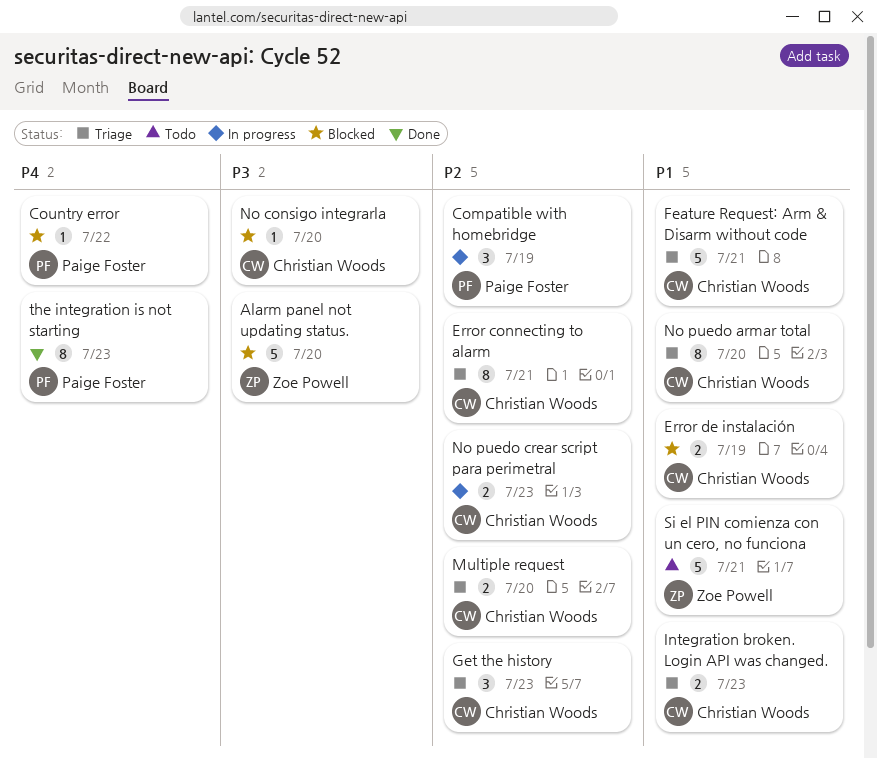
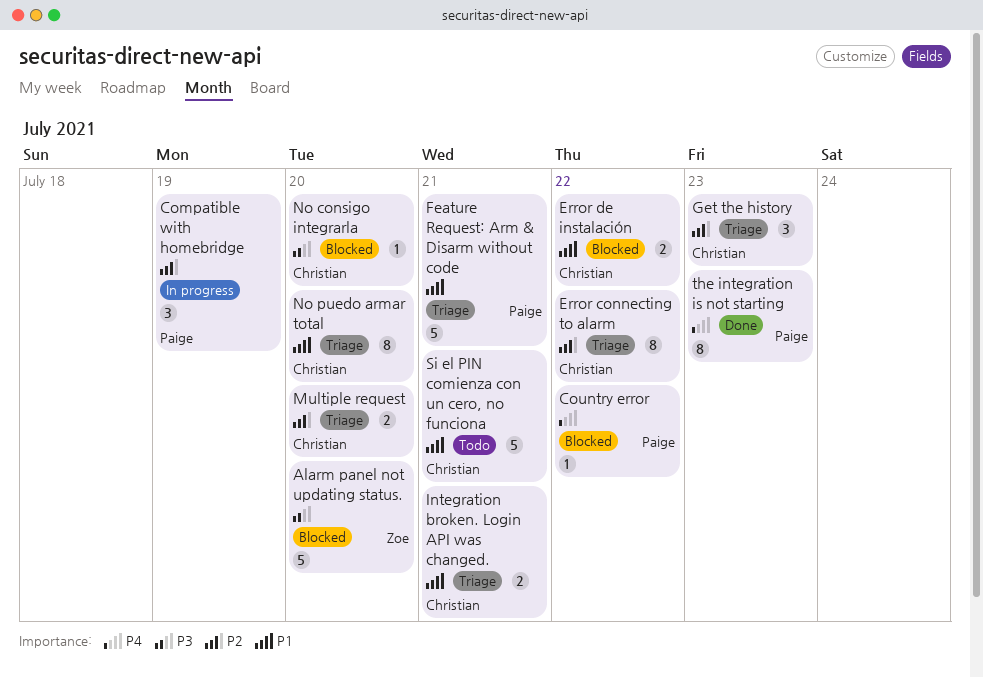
Error connecting to alarm, due: Jul 21 -> Jul 22
Error de instalación, due: Jul 19 -> Jul 22
Feature Request: Arm & Disarm without code, owner: Christian Woods -> Paige Foster
Integration broken. Login API was changed., due: Jul 23 -> Jul 21
No puedo crear script para perimetral: present -> none
Si el PIN comienza con un cero, no funciona, owner: Zoe Powell -> Christian Woods

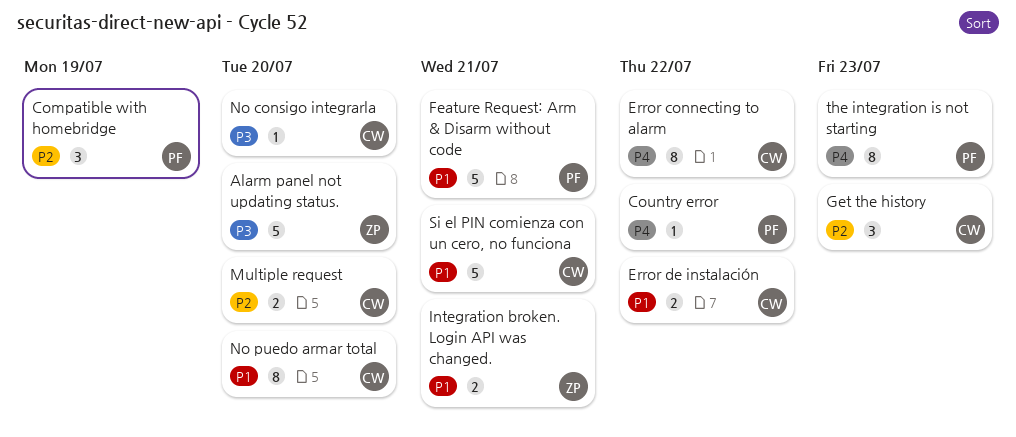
Error connecting to alarm, priority: P2 -> P4
Integration broken. Login API was changed., owner: Christian -> Zoe

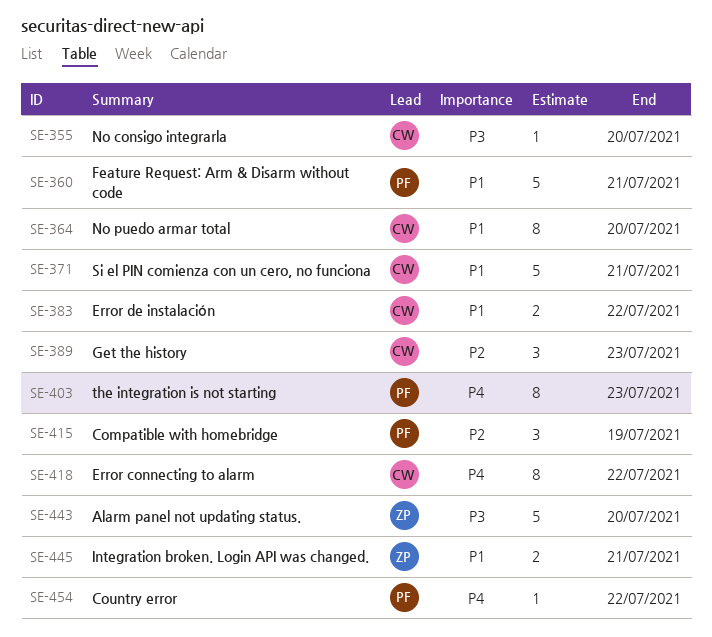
Multiple request: present -> none

